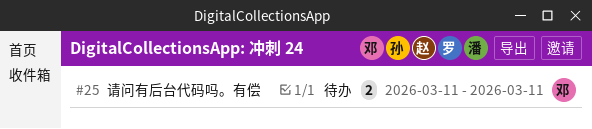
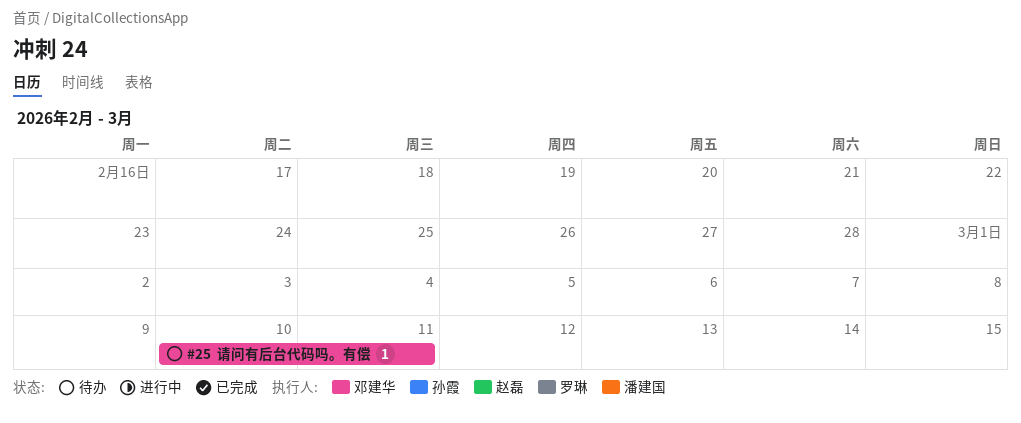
#25, estimate: 2 -> 1
#25, start: Mar 11 -> Mar 10

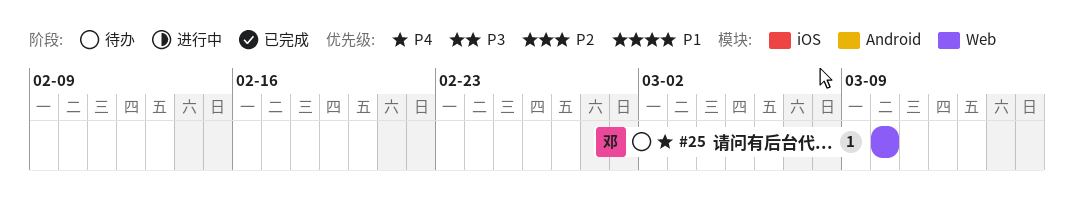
#25, due: Mar 11 -> Mar 10

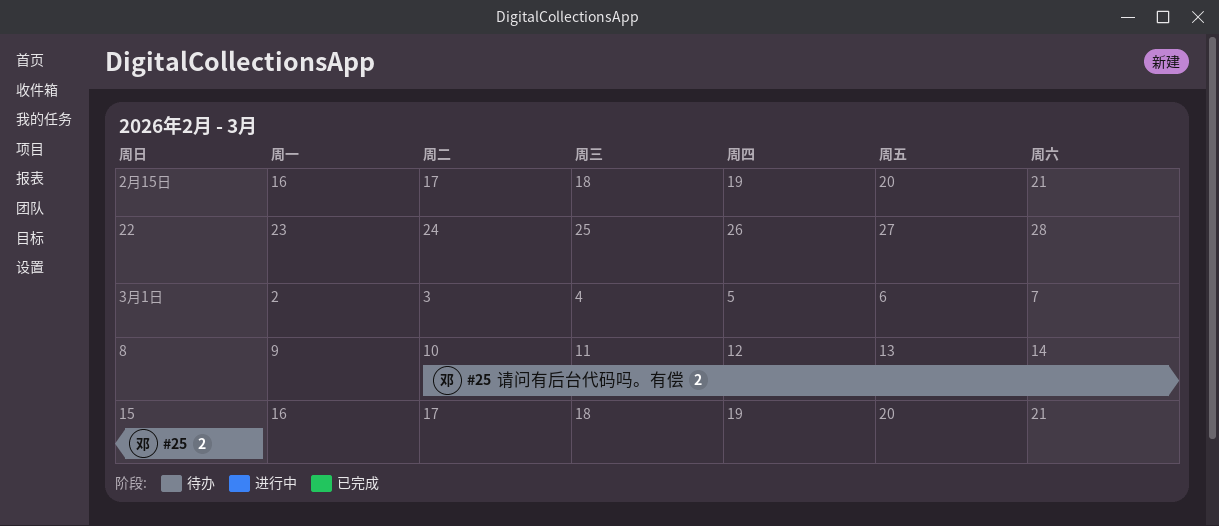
#25, estimate: 1 -> 2
#25, due: Mar 10 -> Mar 15

